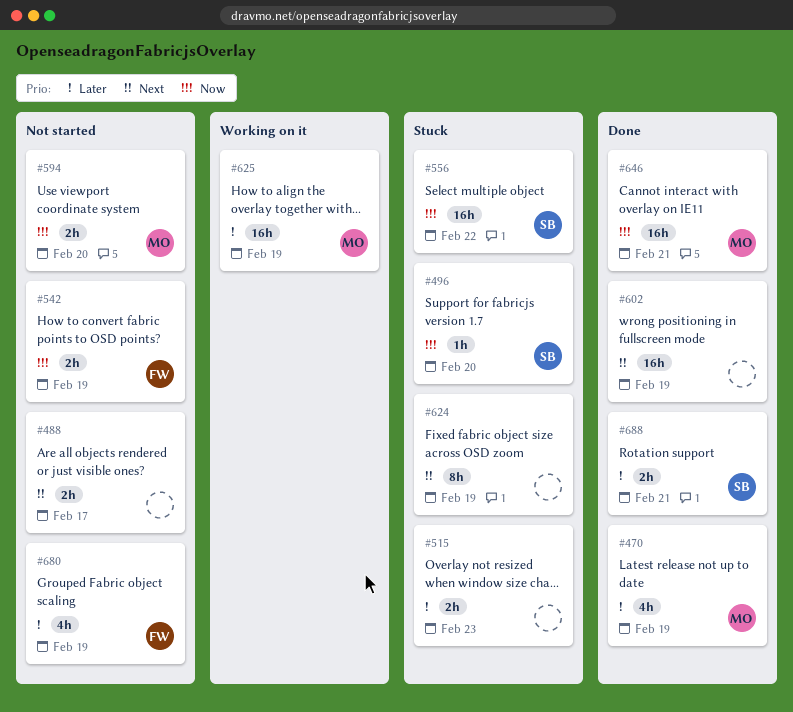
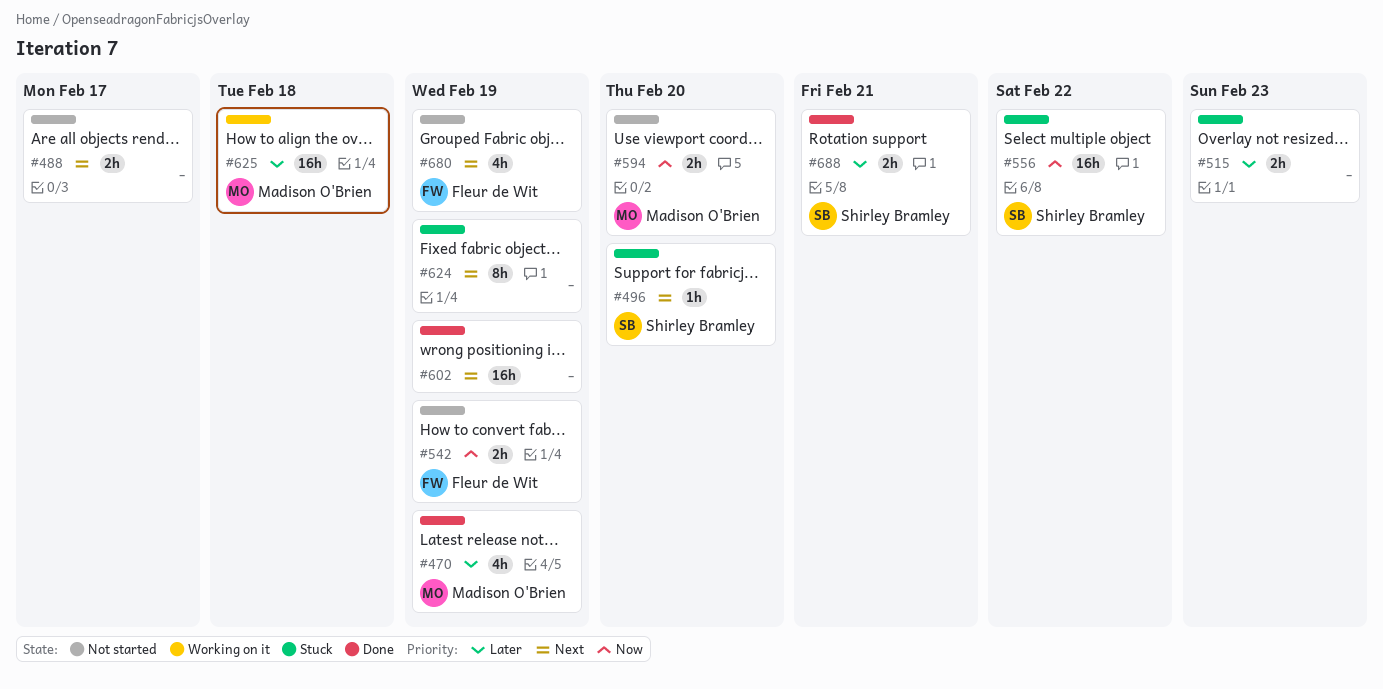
#496, priority: Now -> Next
#625, due: Feb 19 -> Feb 18
#646: present -> none
#680, priority: Later -> Next

